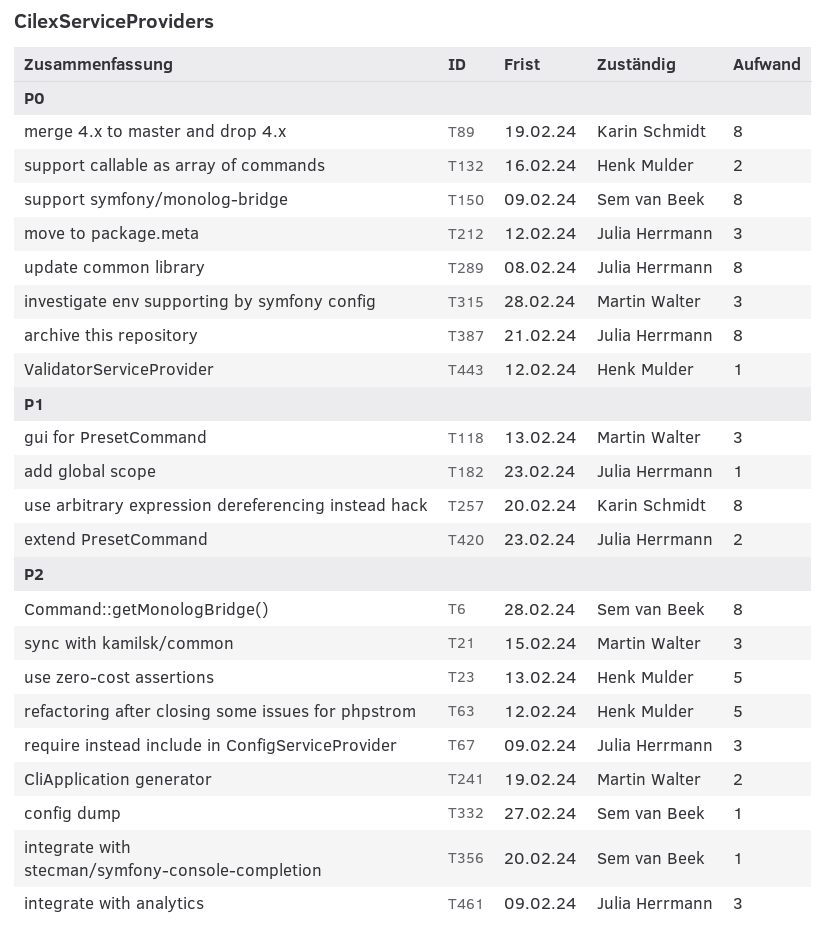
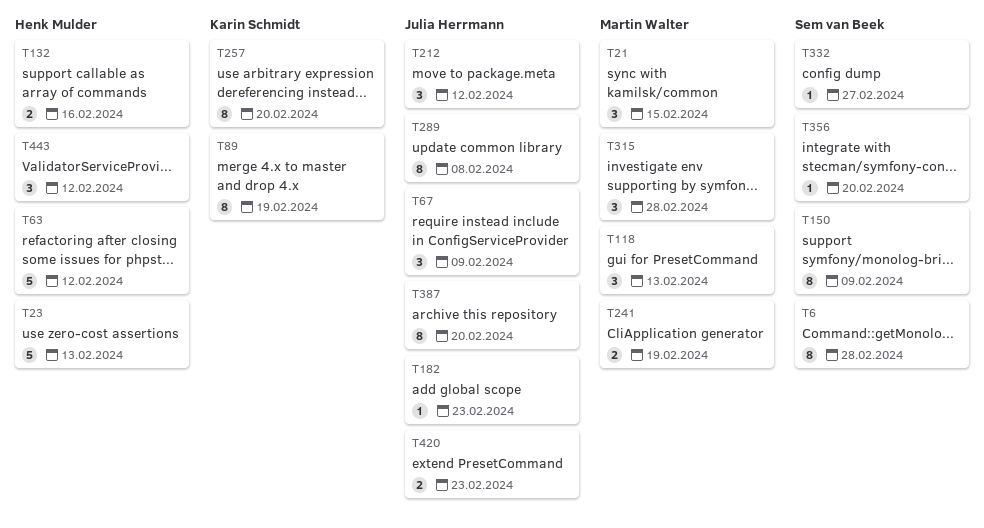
T387, due: Feb 21 -> Feb 20
T443, estimate: 1 -> 3
T461: present -> none

